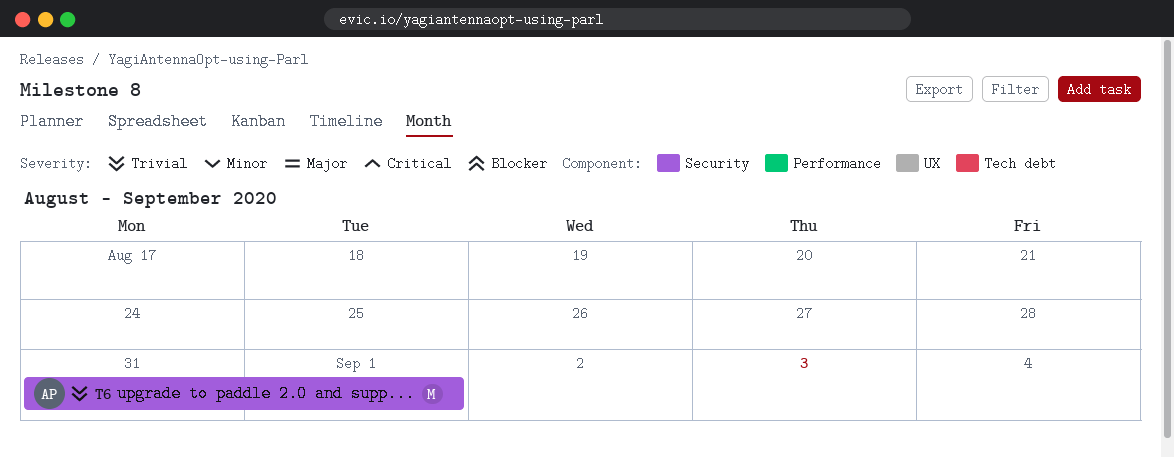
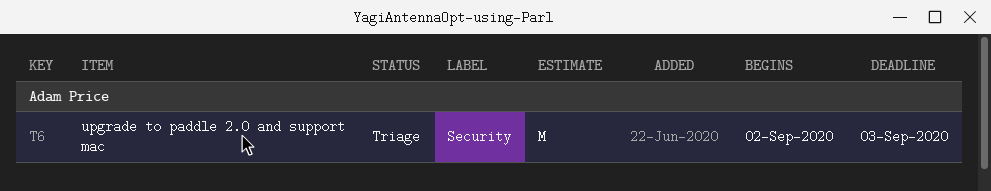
T6, start: Aug 31 -> Sep 2
T6, due: Sep 1 -> Sep 3

